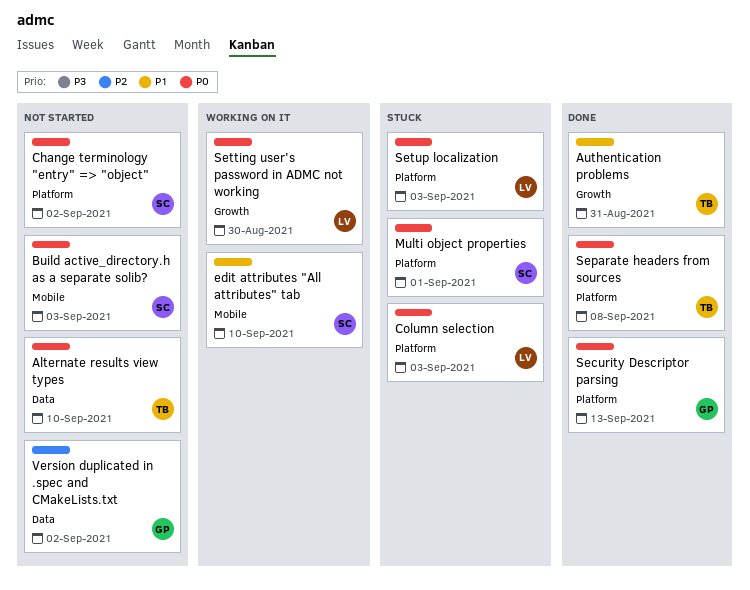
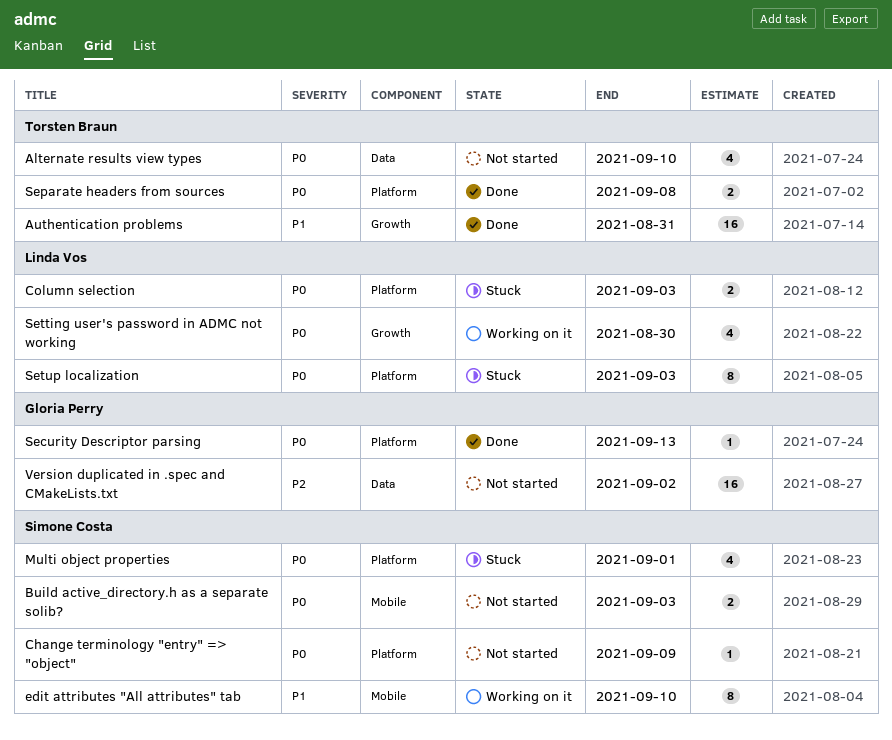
Change terminology "entry" => "object", due: Sep 2 -> Sep 9

